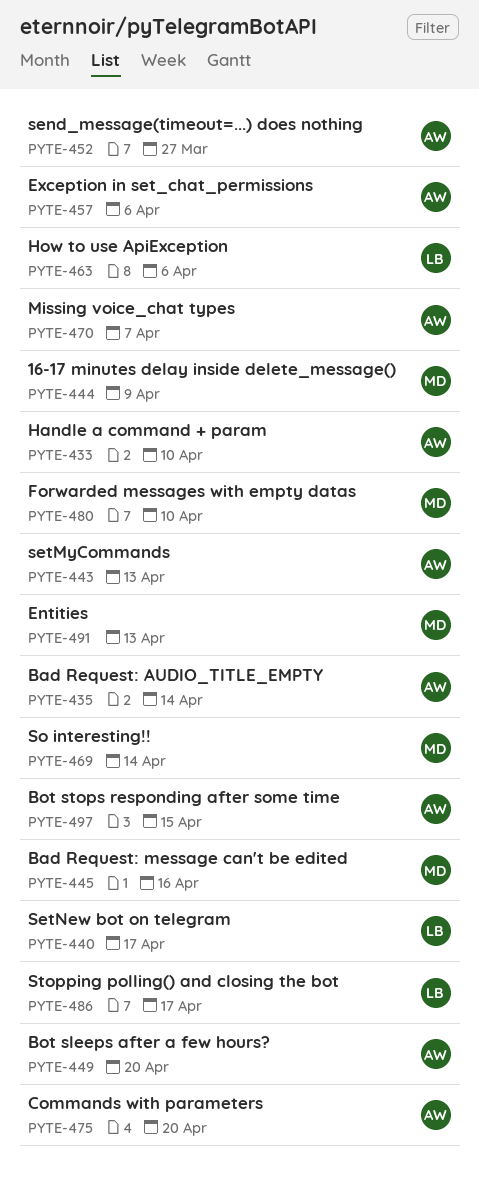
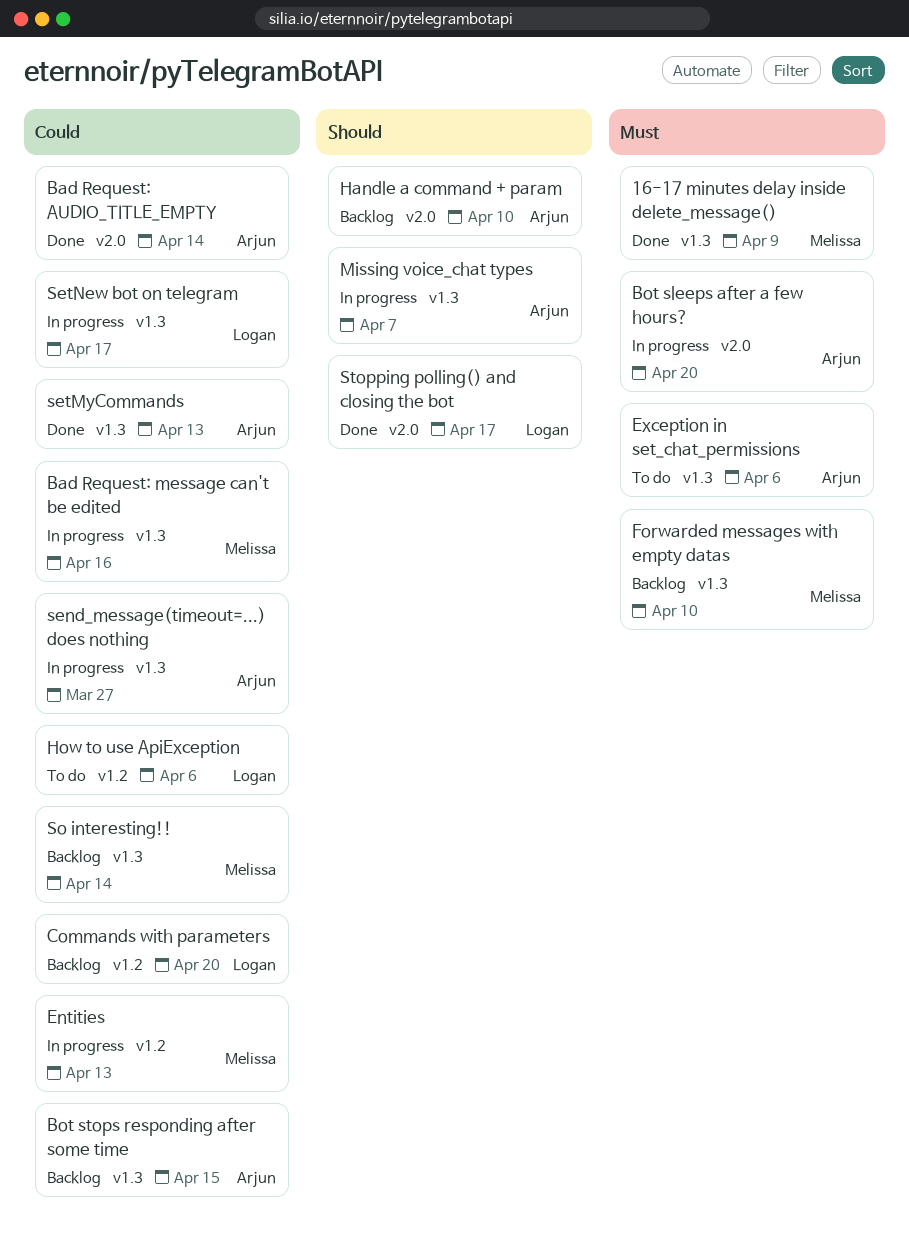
Commands with parameters, owner: Arjun -> Logan

